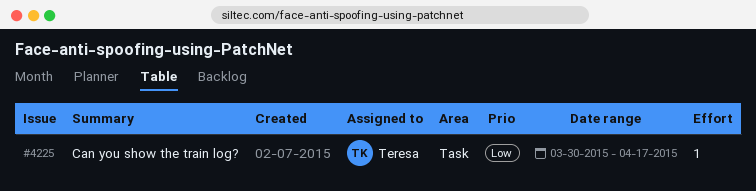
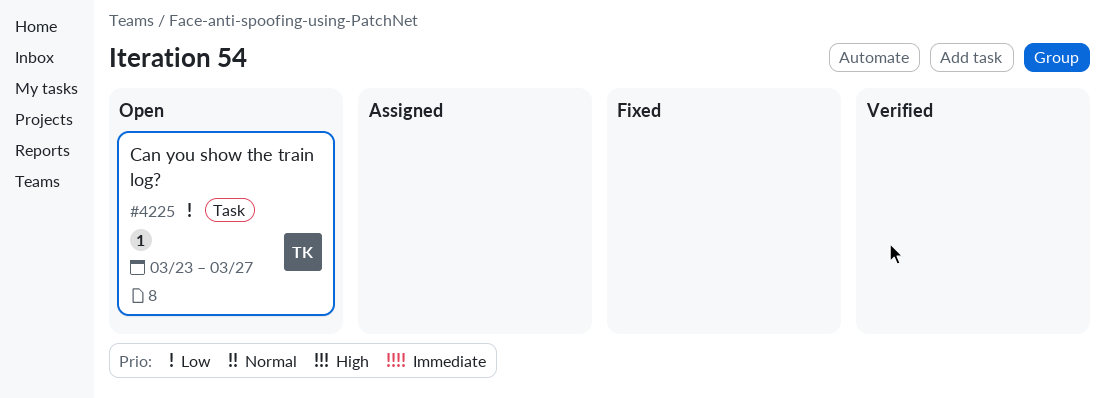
#4225, start: Mar 30 -> Mar 23
#4225, due: Apr 17 -> Mar 27

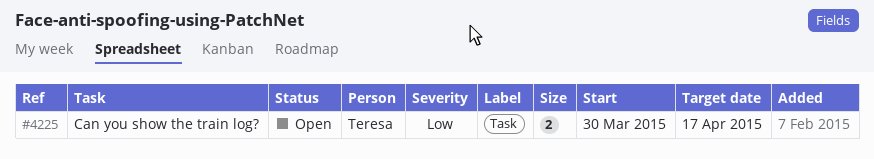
#4225, estimate: 1 -> 2
#4225, start: Mar 23 -> Mar 30
#4225, due: Mar 27 -> Apr 17

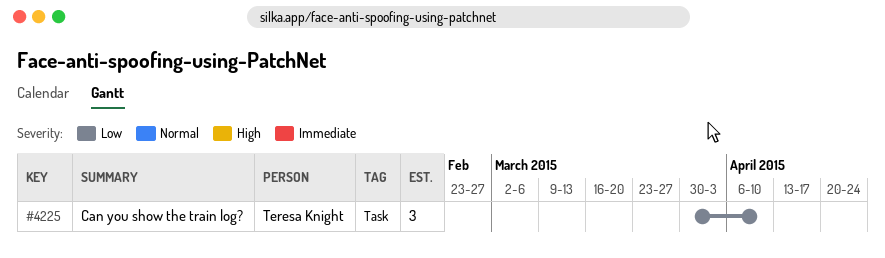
#4225, estimate: 2 -> 3
#4225, due: Apr 17 -> Apr 10

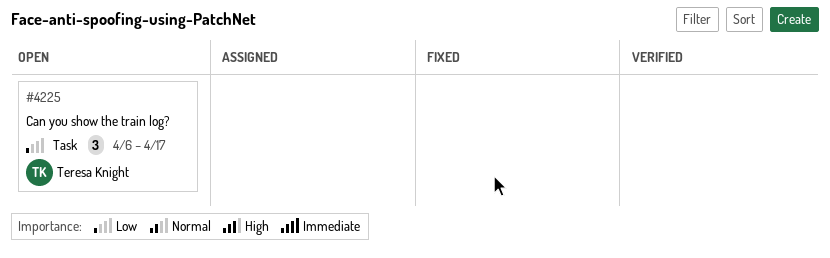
#4225, start: Mar 30 -> Apr 6
#4225, due: Apr 10 -> Apr 17

